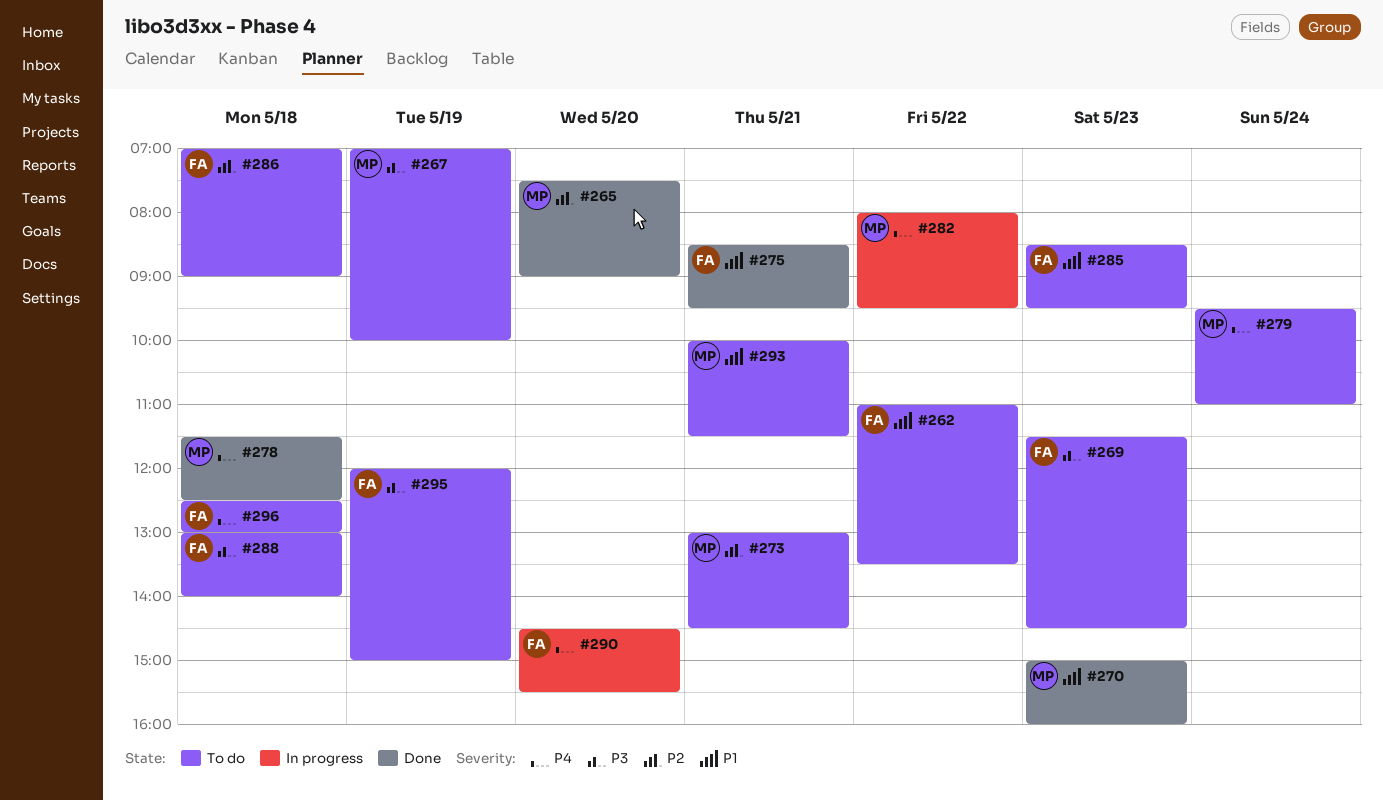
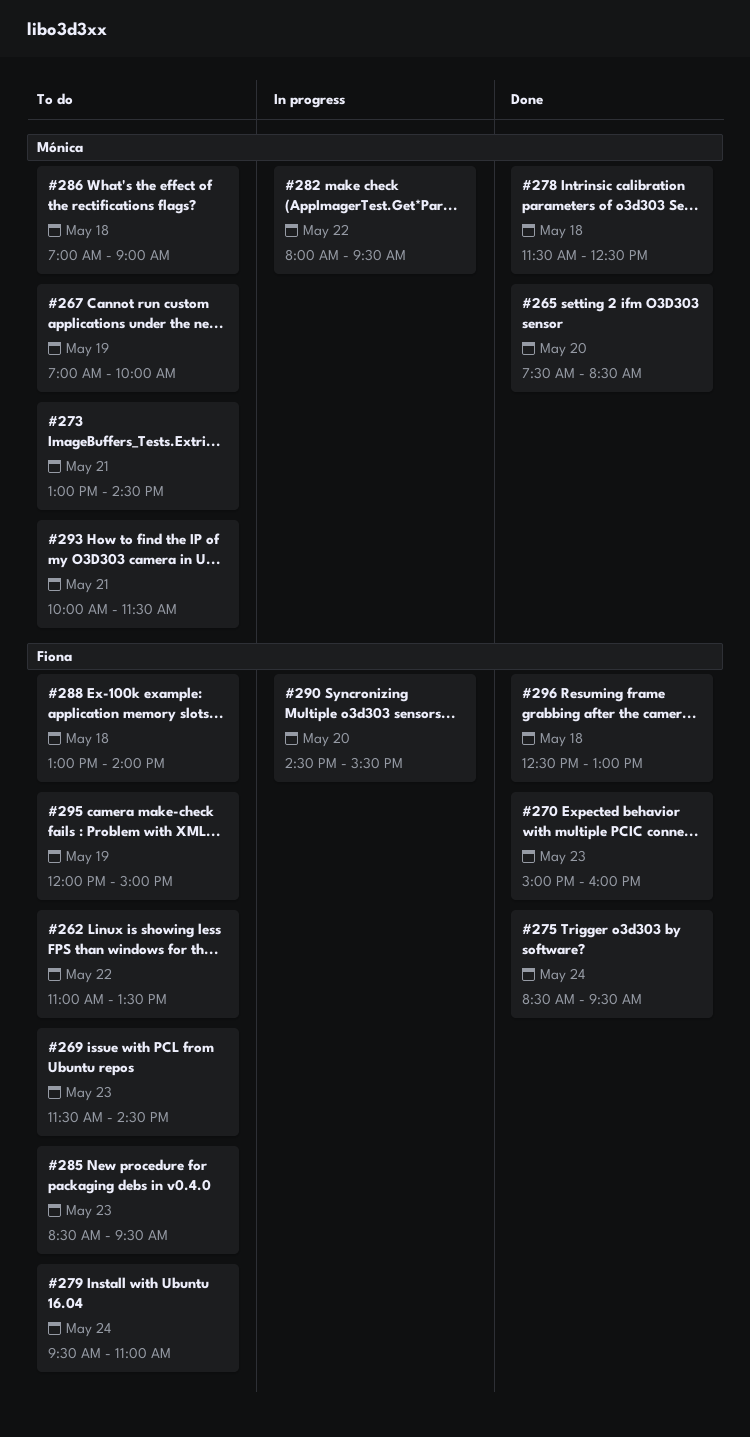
#265, ends: 09:00 -> 08:30
#270, owner: Mónica -> Fiona
#275, day: May 21 -> May 24
#279, owner: Mónica -> Fiona
#286, owner: Fiona -> Mónica
#296, status: To do -> Done

